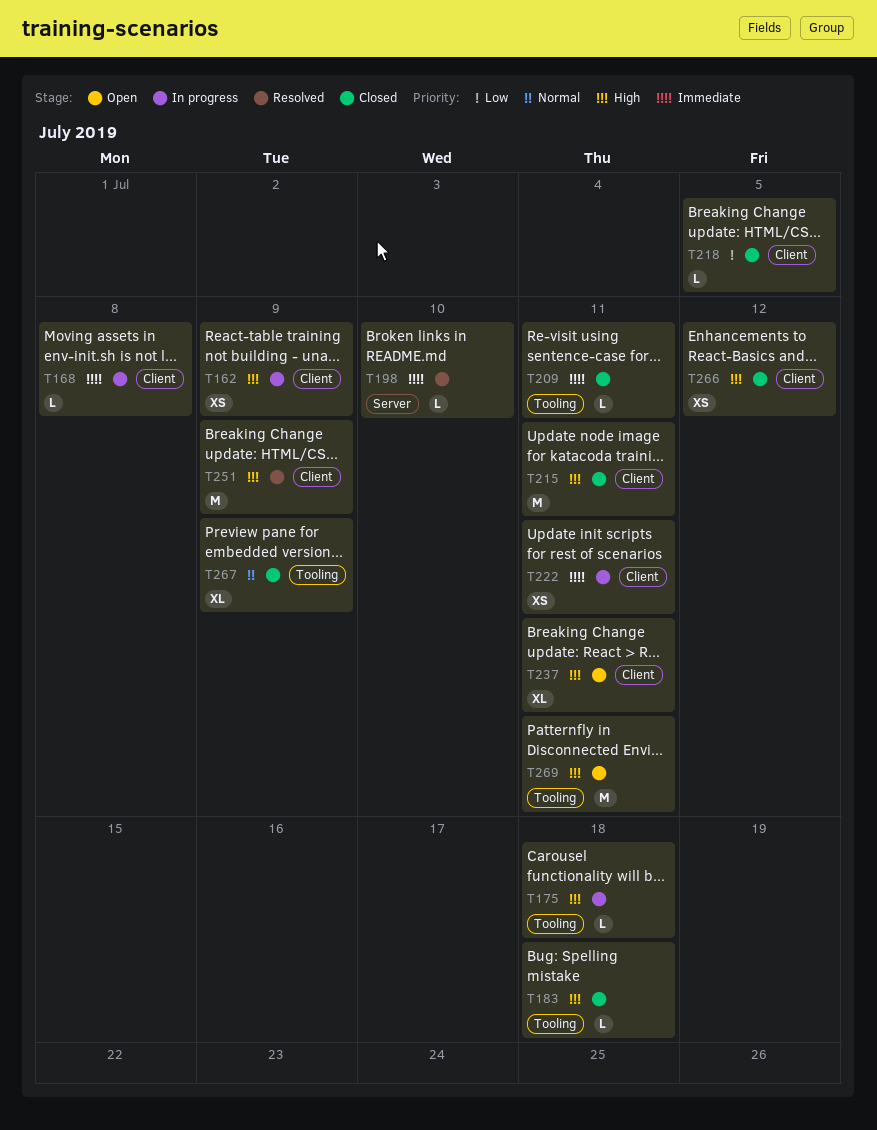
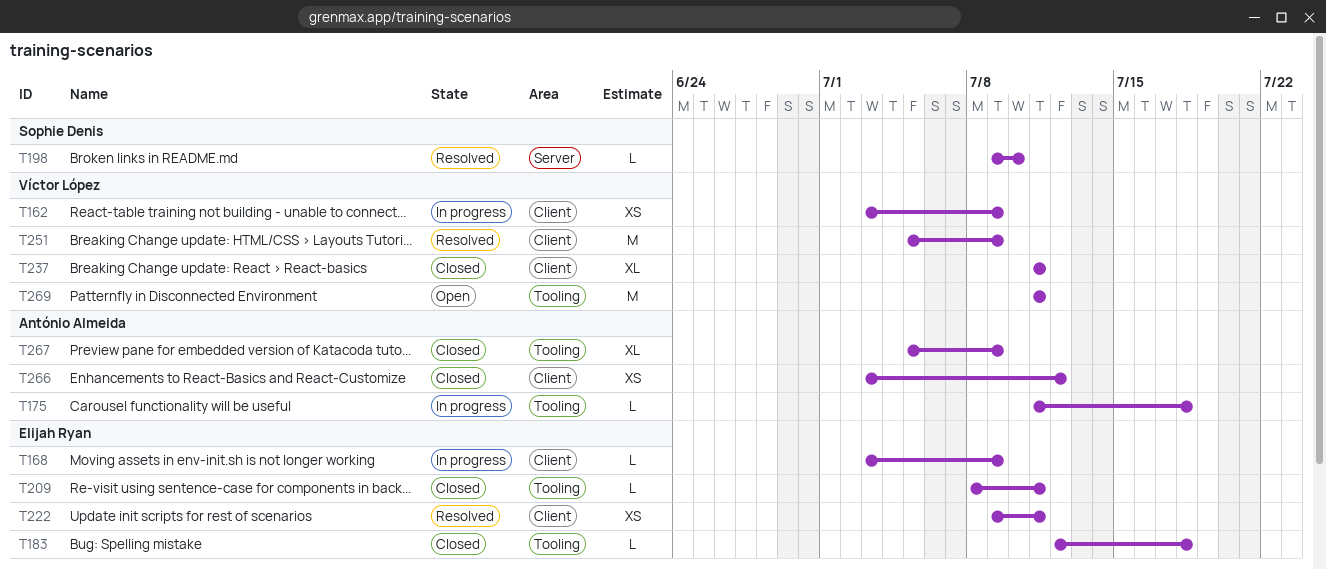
T168, due: Jul 8 -> Jul 9
T215: present -> none
T218: present -> none
T222, status: In progress -> Resolved
T237, status: Open -> Closed

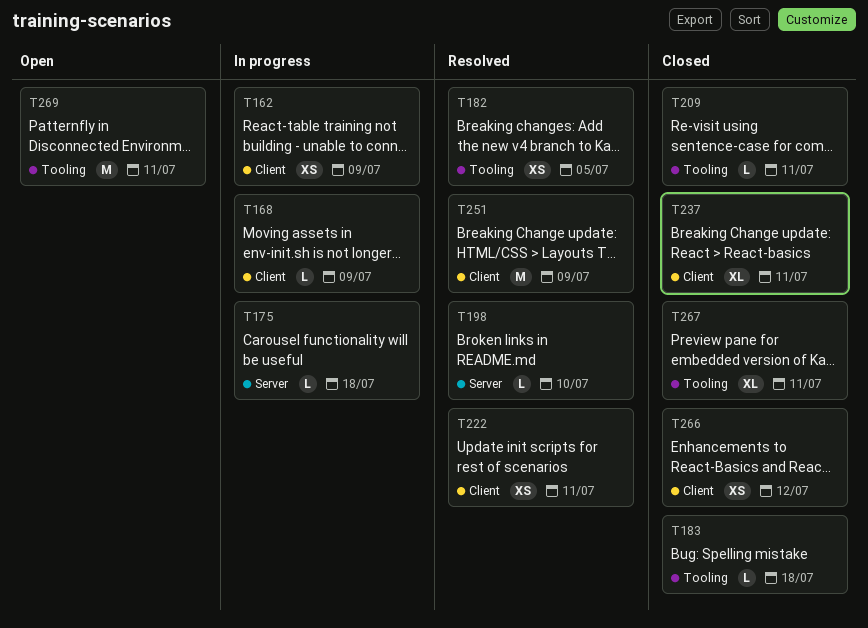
T175, label: Tooling -> Server
T182: none -> present
T267, due: Jul 9 -> Jul 11

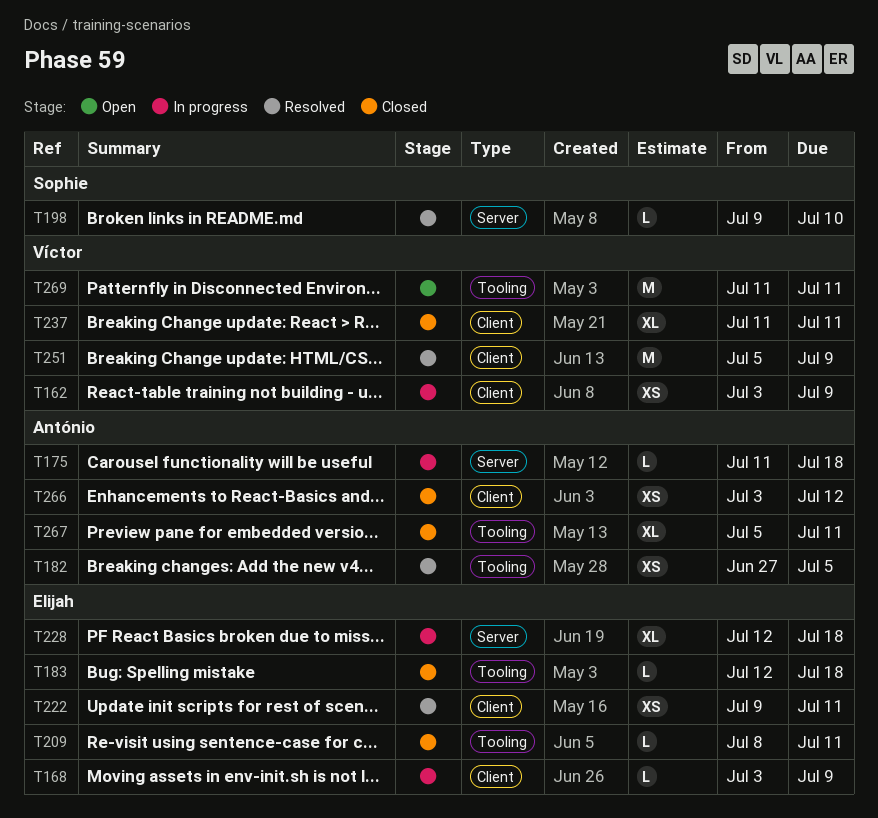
T228: none -> present

